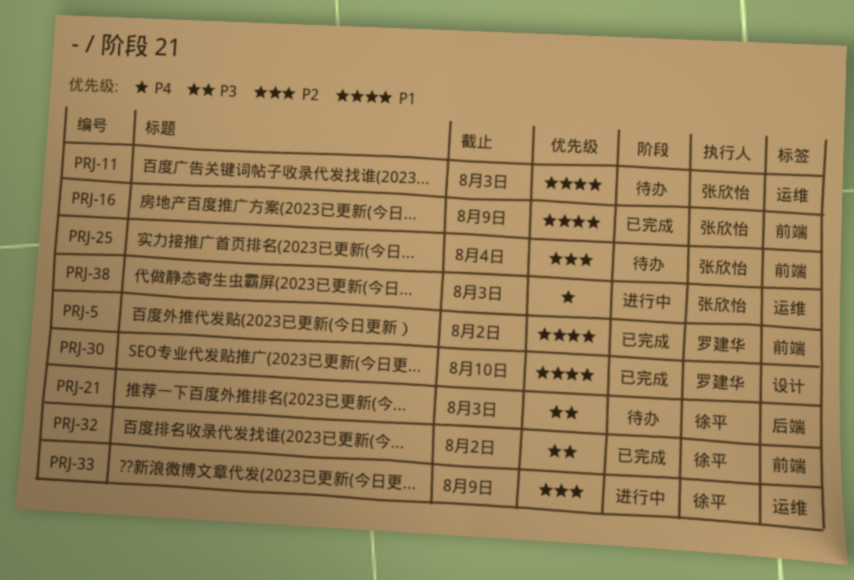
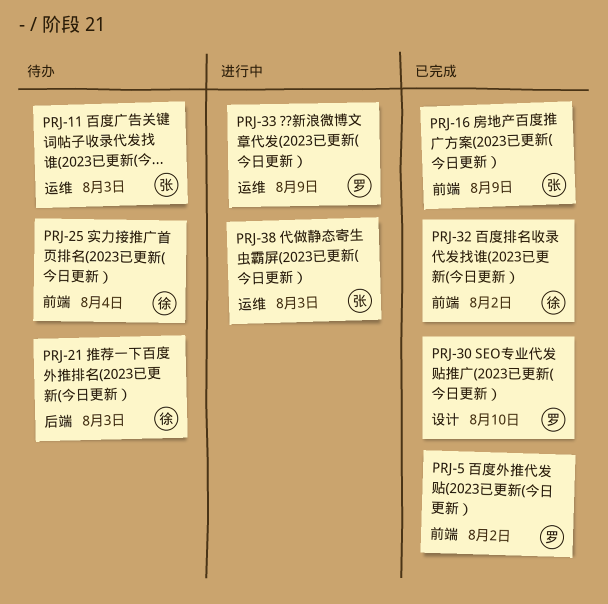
PRJ-25, owner: 张欣怡 -> 徐平
PRJ-33, owner: 徐平 -> 罗建华

